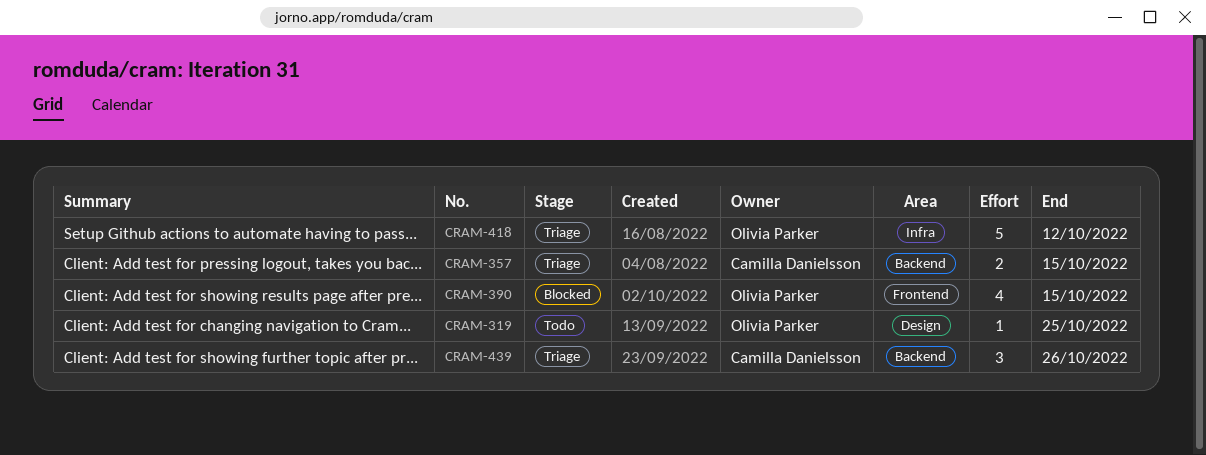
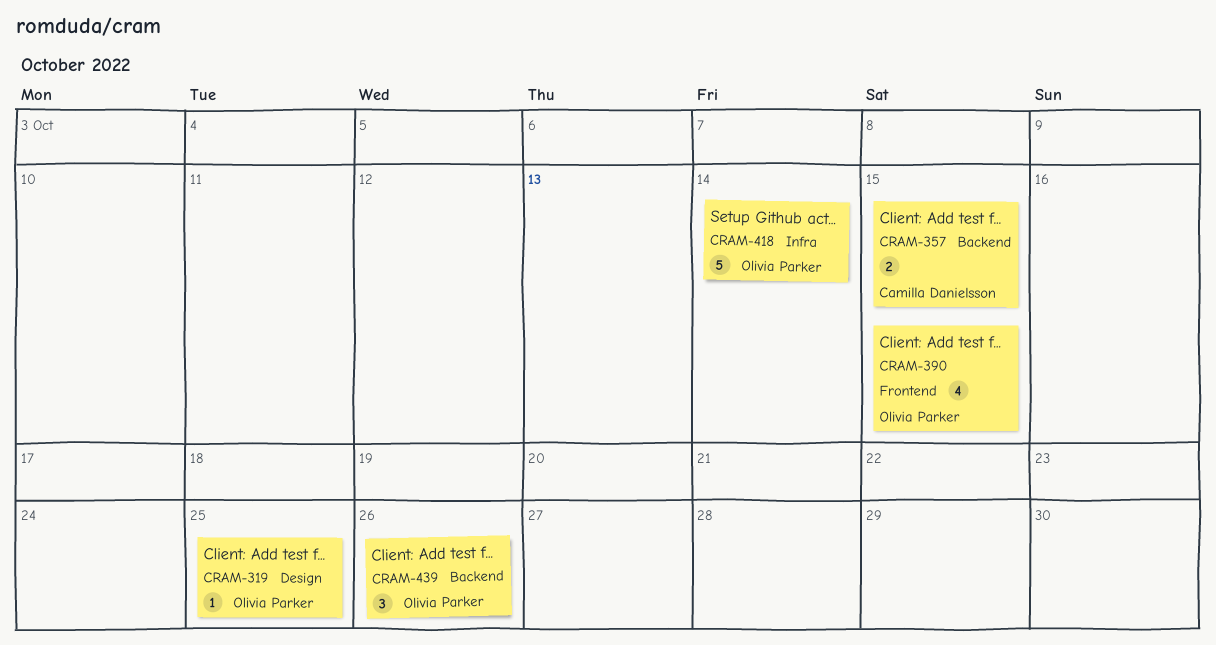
CRAM-418, due: Oct 12 -> Oct 14
CRAM-439, owner: Camilla Danielsson -> Olivia Parker

